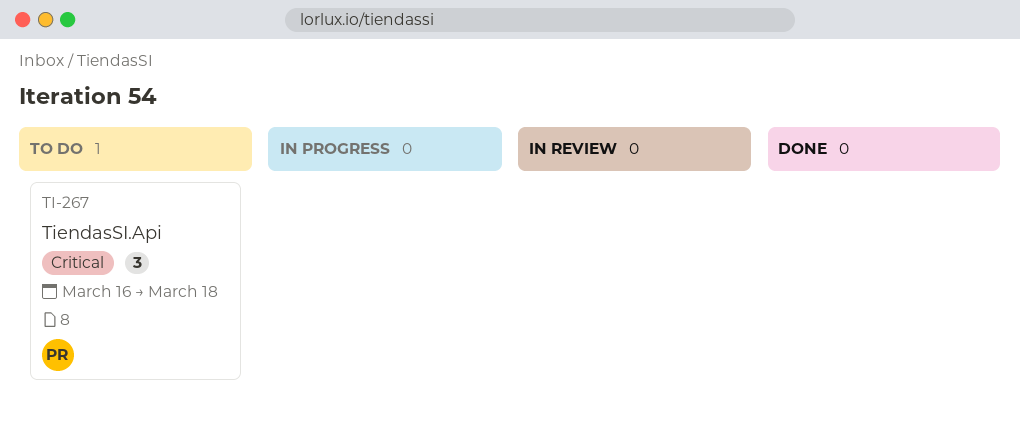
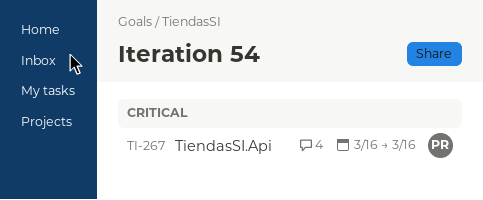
TI-267, due: Mar 18 -> Mar 16

